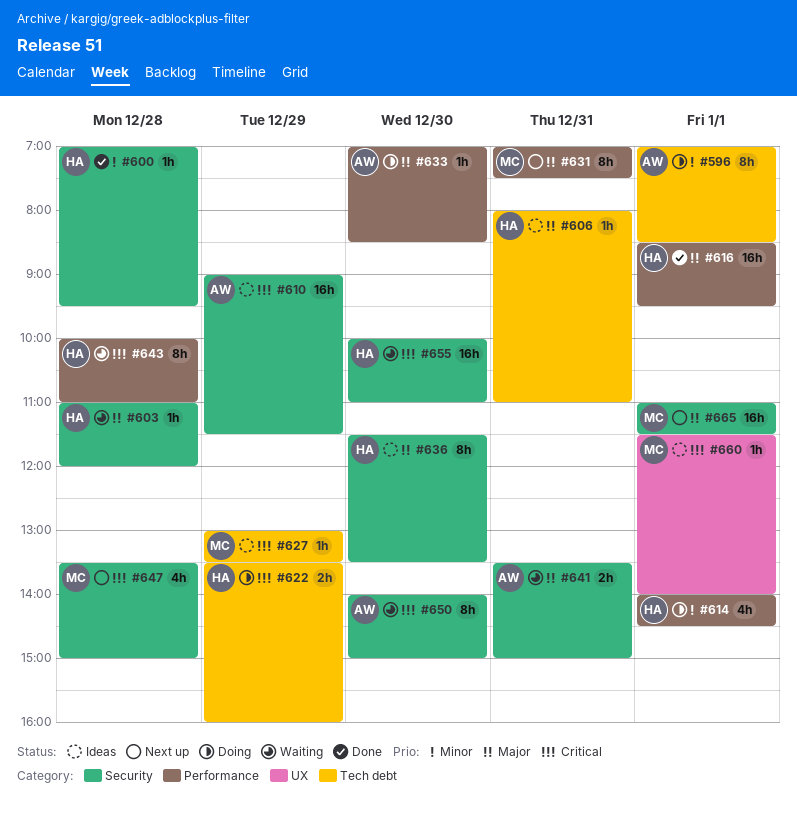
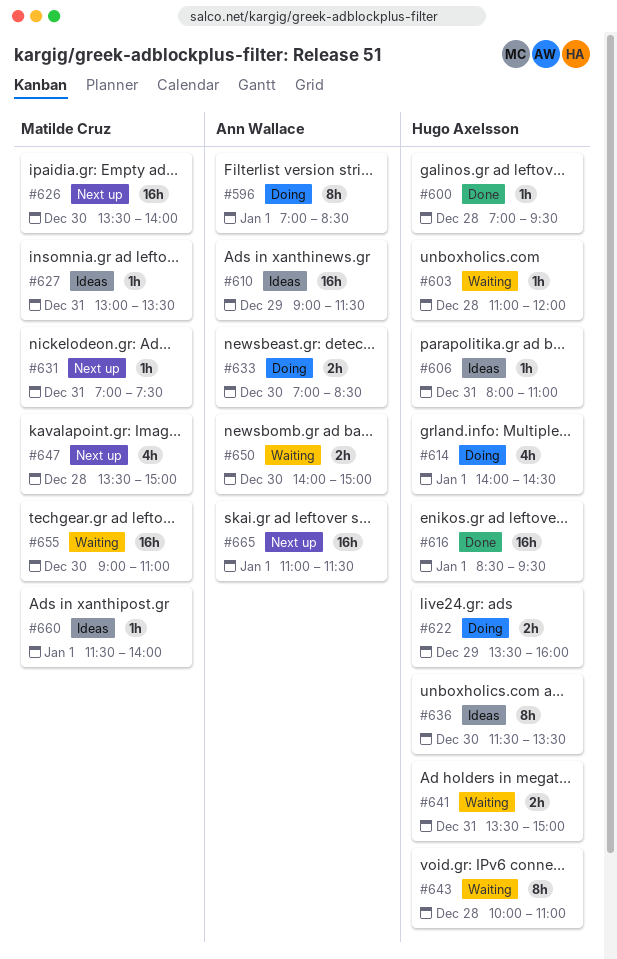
#626: none -> present
#627, day: Dec 29 -> Dec 31
#631, estimate: 8h -> 1h
#633, estimate: 1h -> 2h
#641, owner: Ann Wallace -> Hugo Axelsson
#650, estimate: 8h -> 2h
#655, owner: Hugo Axelsson -> Matilde Cruz
#655, begins: 10:00 -> 09:00
#665, owner: Matilde Cruz -> Ann Wallace

